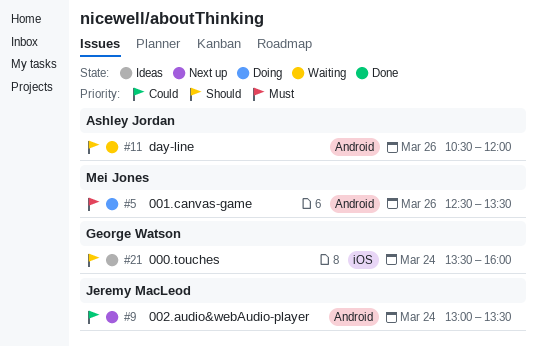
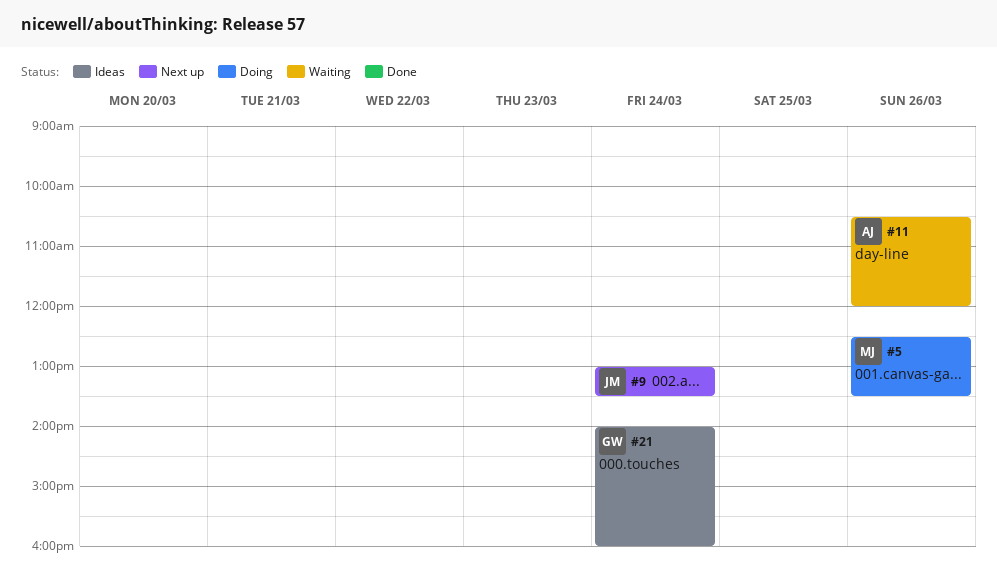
#21, begins: 13:30 -> 14:00

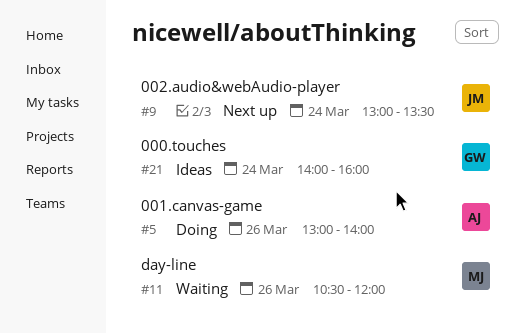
#5, owner: MJ -> AJ
#5, begins: 12:30 -> 13:00
#5, ends: 13:30 -> 14:00
#11, owner: AJ -> MJ

